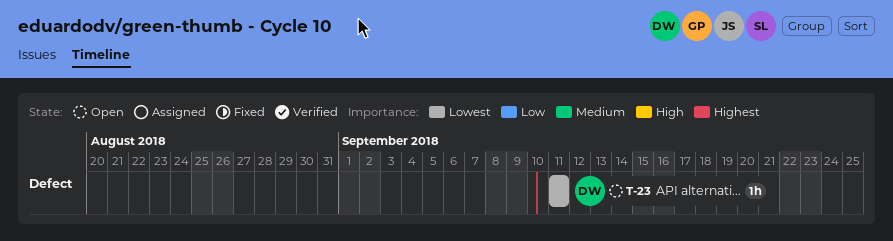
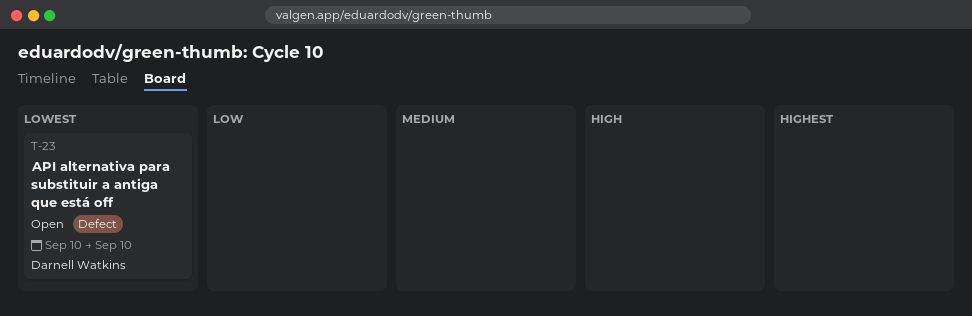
T-23, start: Sep 11 -> Sep 10
T-23, due: Sep 11 -> Sep 10

